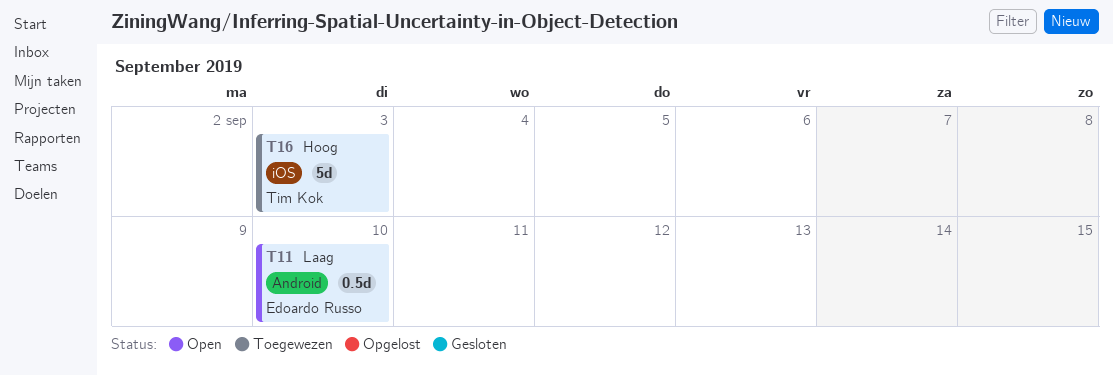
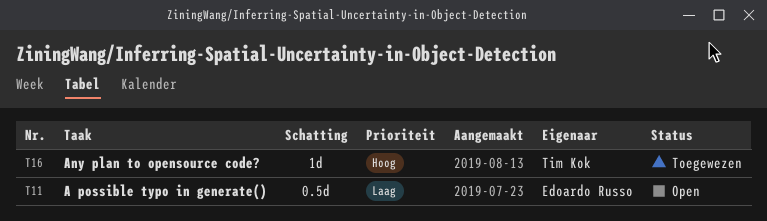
T16, estimate: 5d -> 1d

